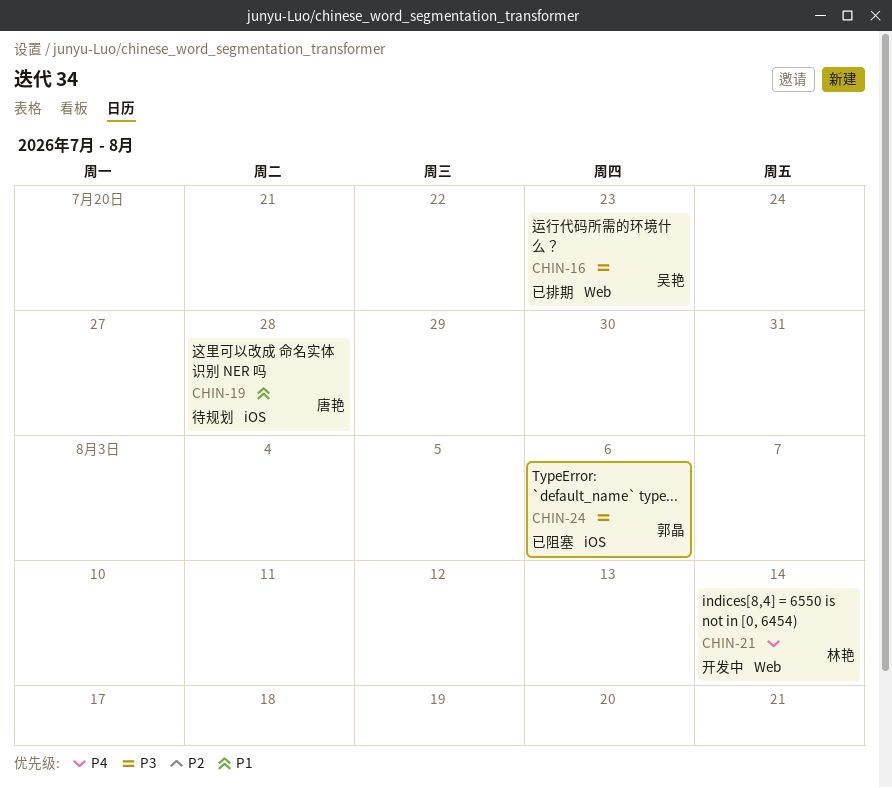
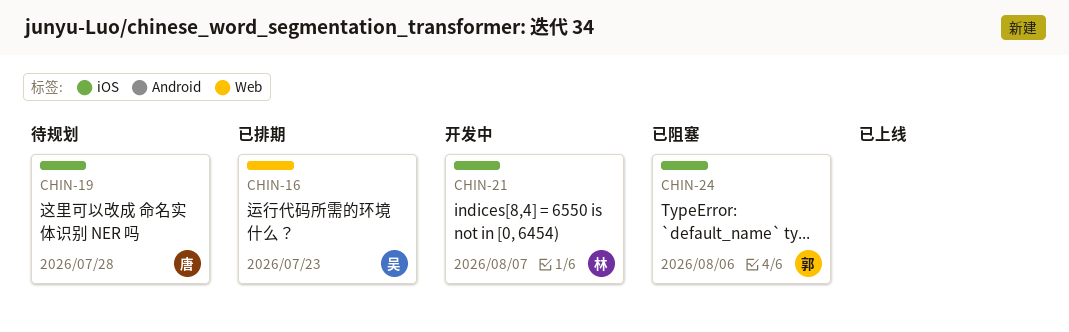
CHIN-21, label: Web -> iOS
CHIN-21, due: Aug 14 -> Aug 7

